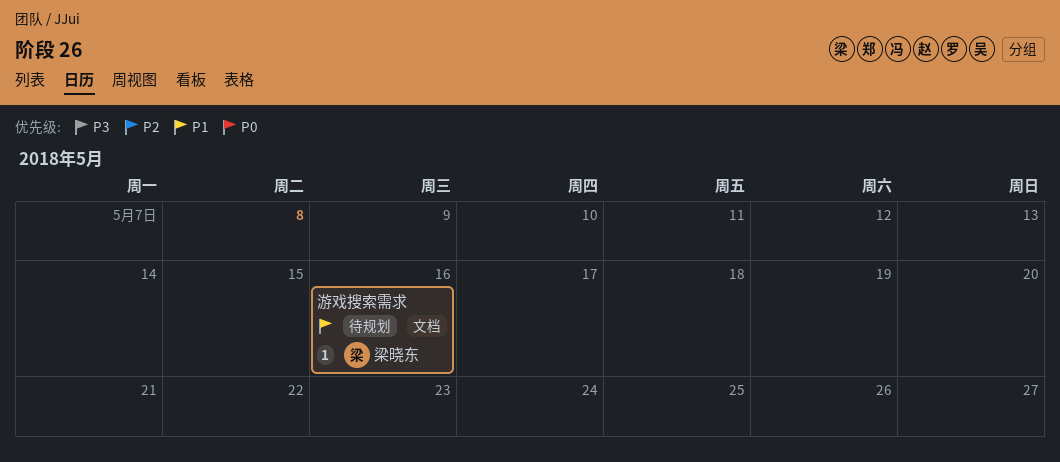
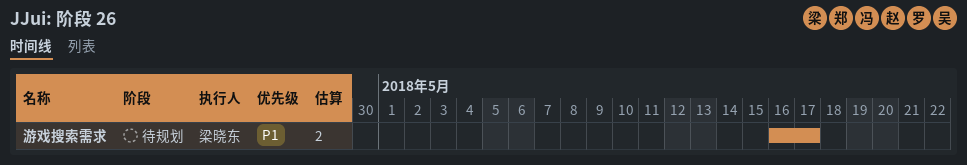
游戏搜索需求, estimate: 1 -> 2
游戏搜索需求, due: May 16 -> May 17

